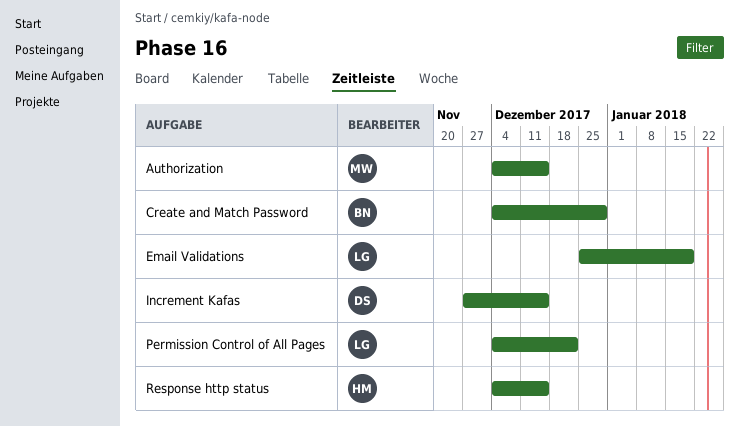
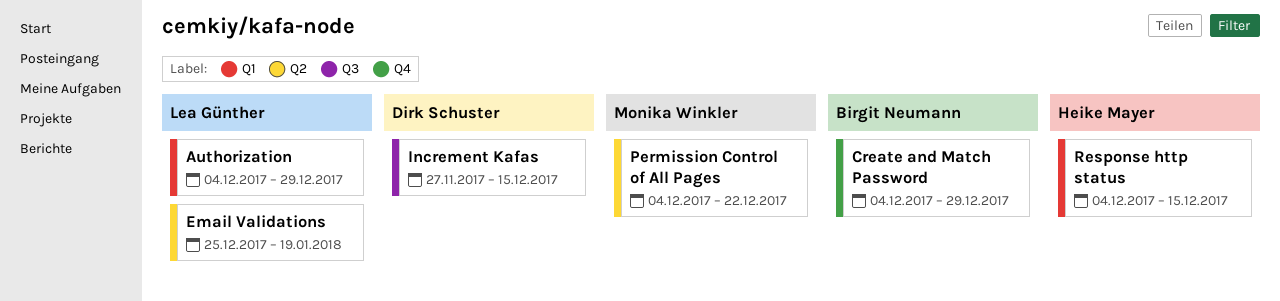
Authorization, owner: Monika Winkler -> Lea Günther
Authorization, due: Dec 15 -> Dec 29
Permission Control of All Pages, owner: Lea Günther -> Monika Winkler

